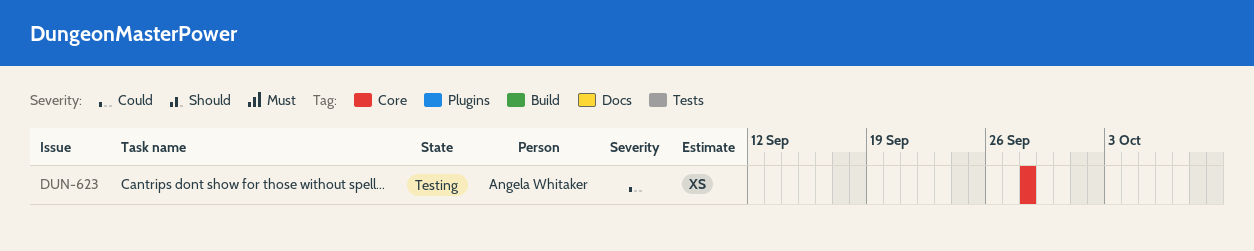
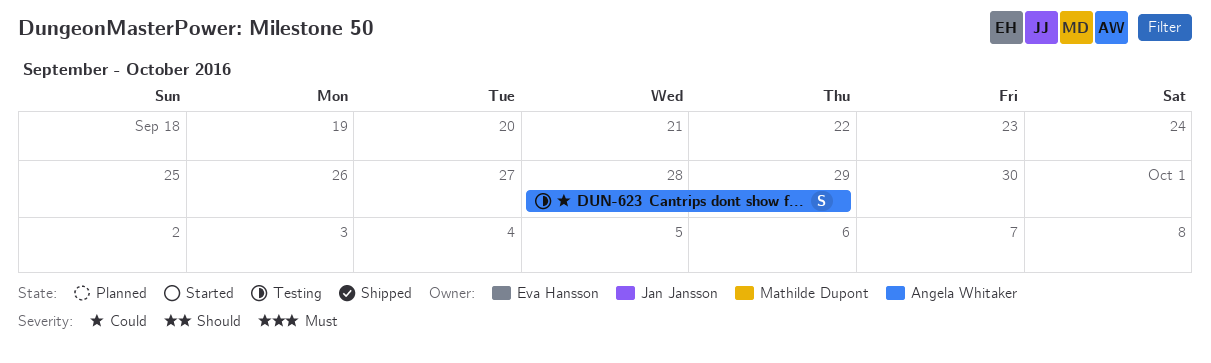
DUN-623, estimate: XS -> S
DUN-623, due: Sep 28 -> Sep 29

